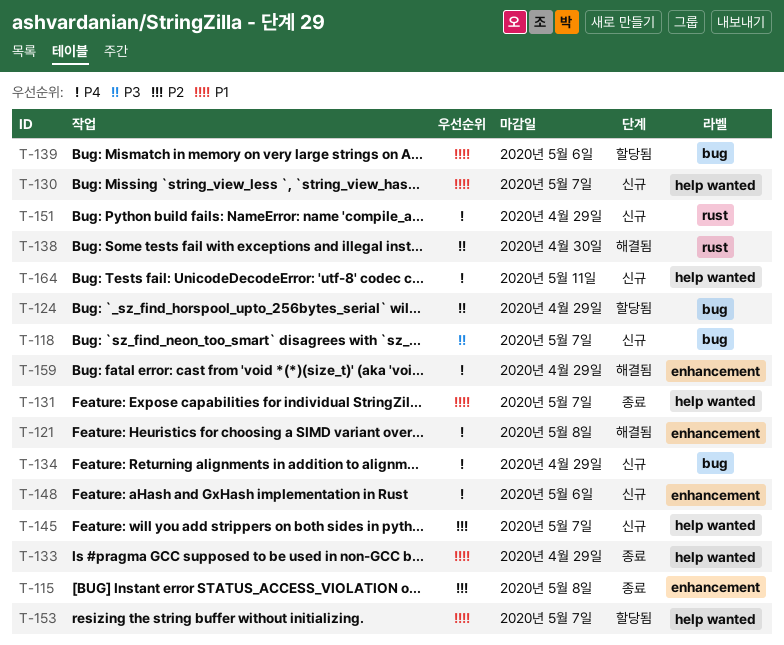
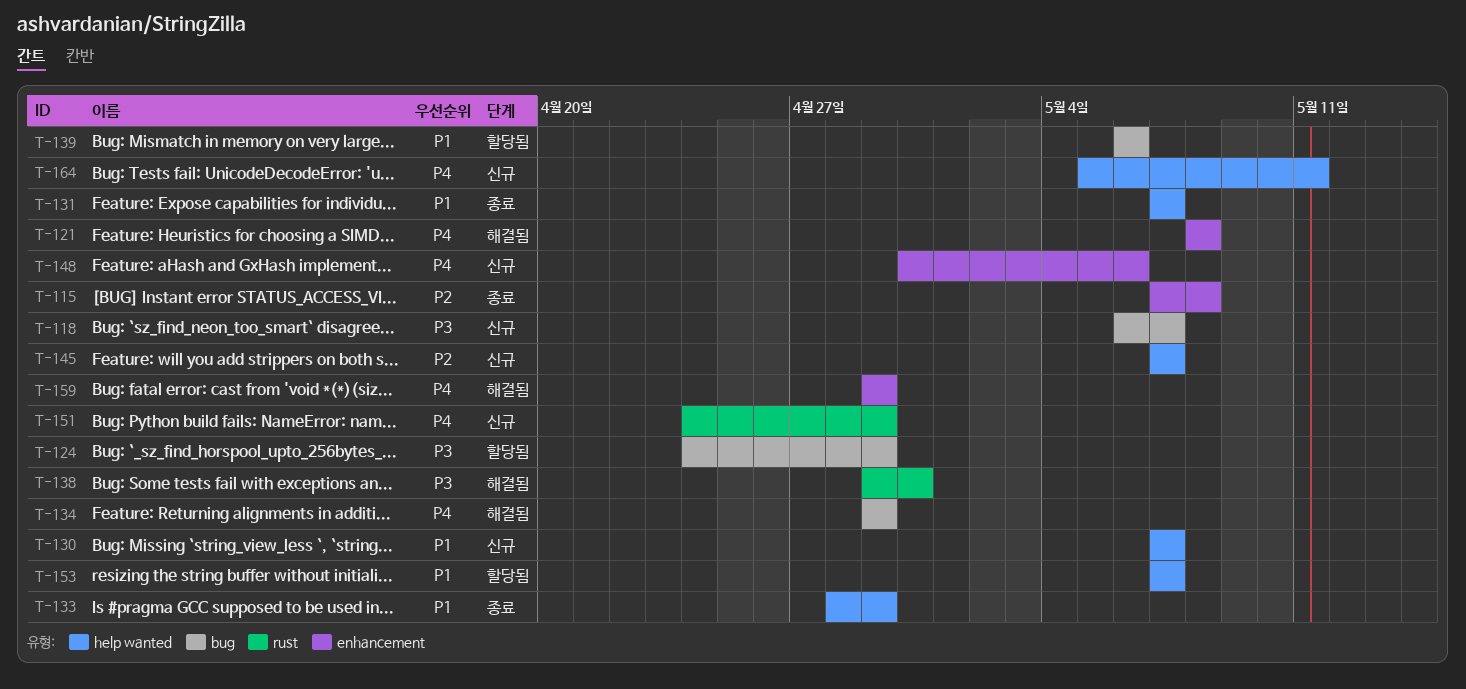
T-134, status: 신규 -> 해결됨

